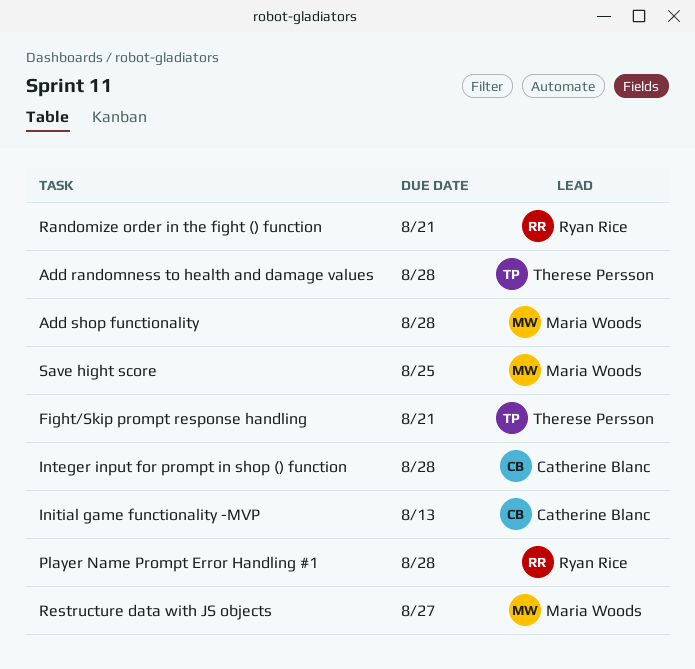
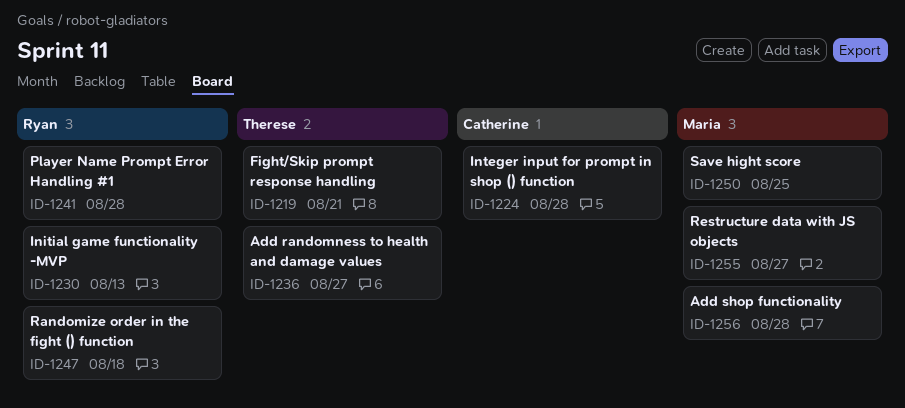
Add randomness to health and damage values, due: Aug 28 -> Aug 27
Initial game functionality -MVP, owner: Catherine Blanc -> Ryan Rice
Randomize order in the fight () function, due: Aug 21 -> Aug 18

